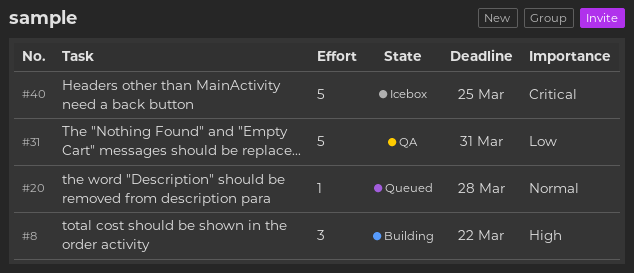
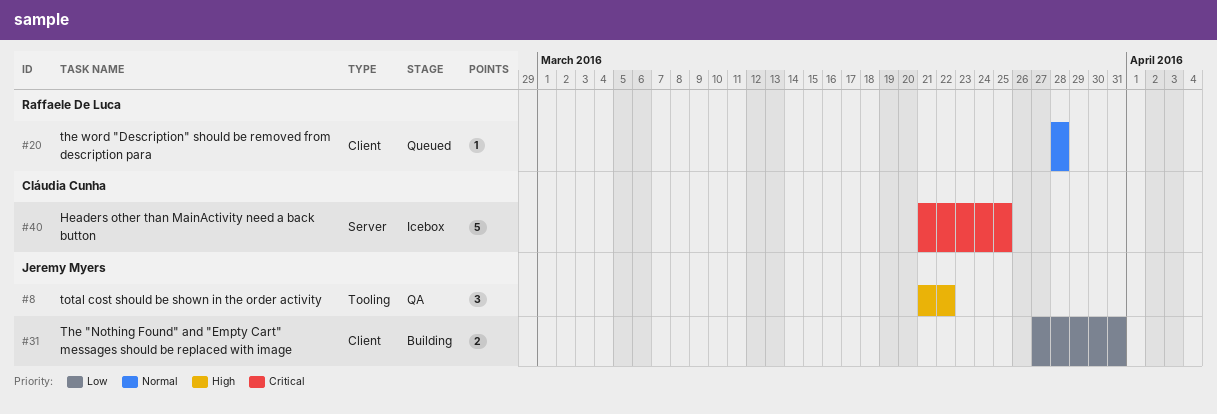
#8, status: Building -> QA
#31, status: QA -> Building
#31, estimate: 5 -> 2

